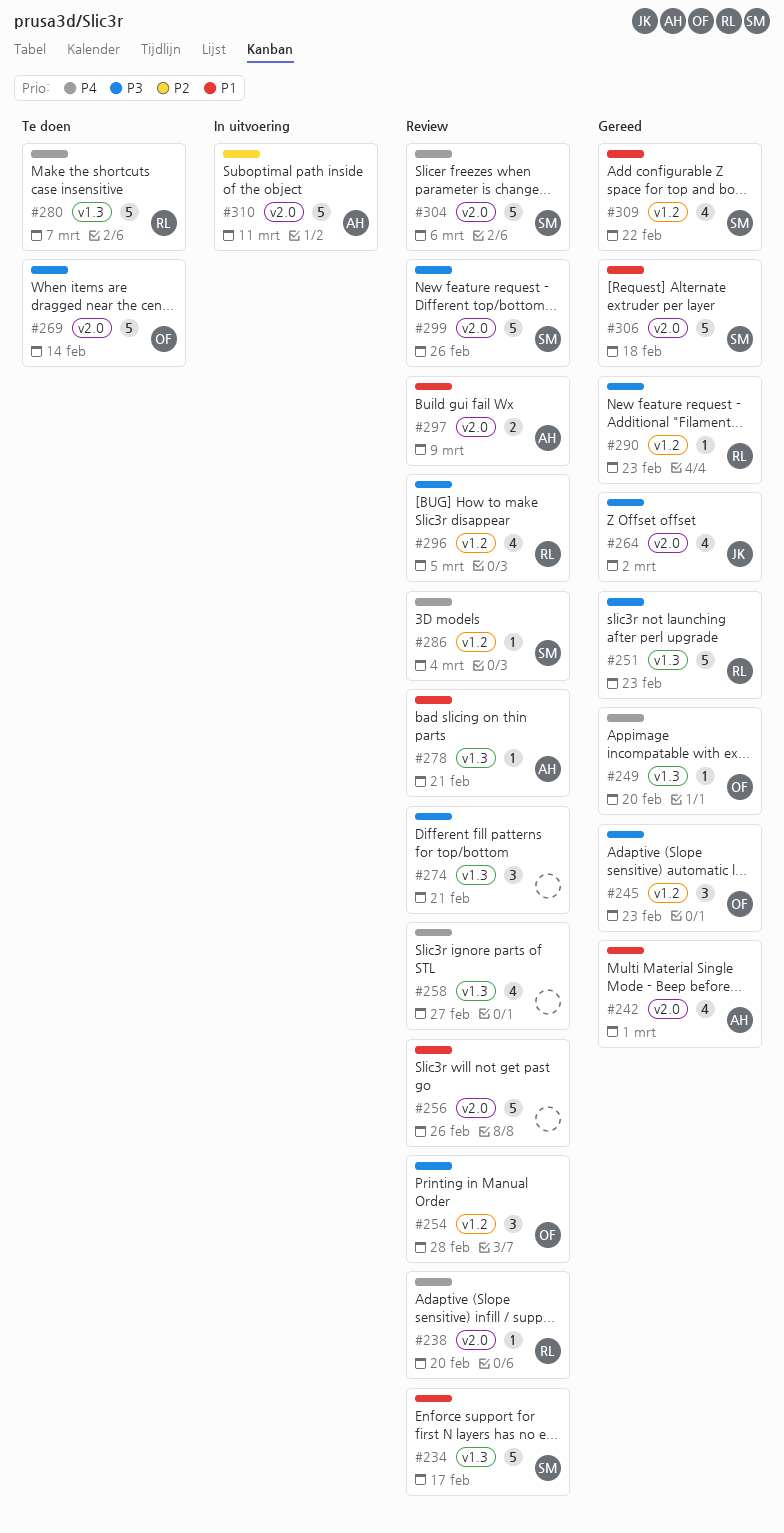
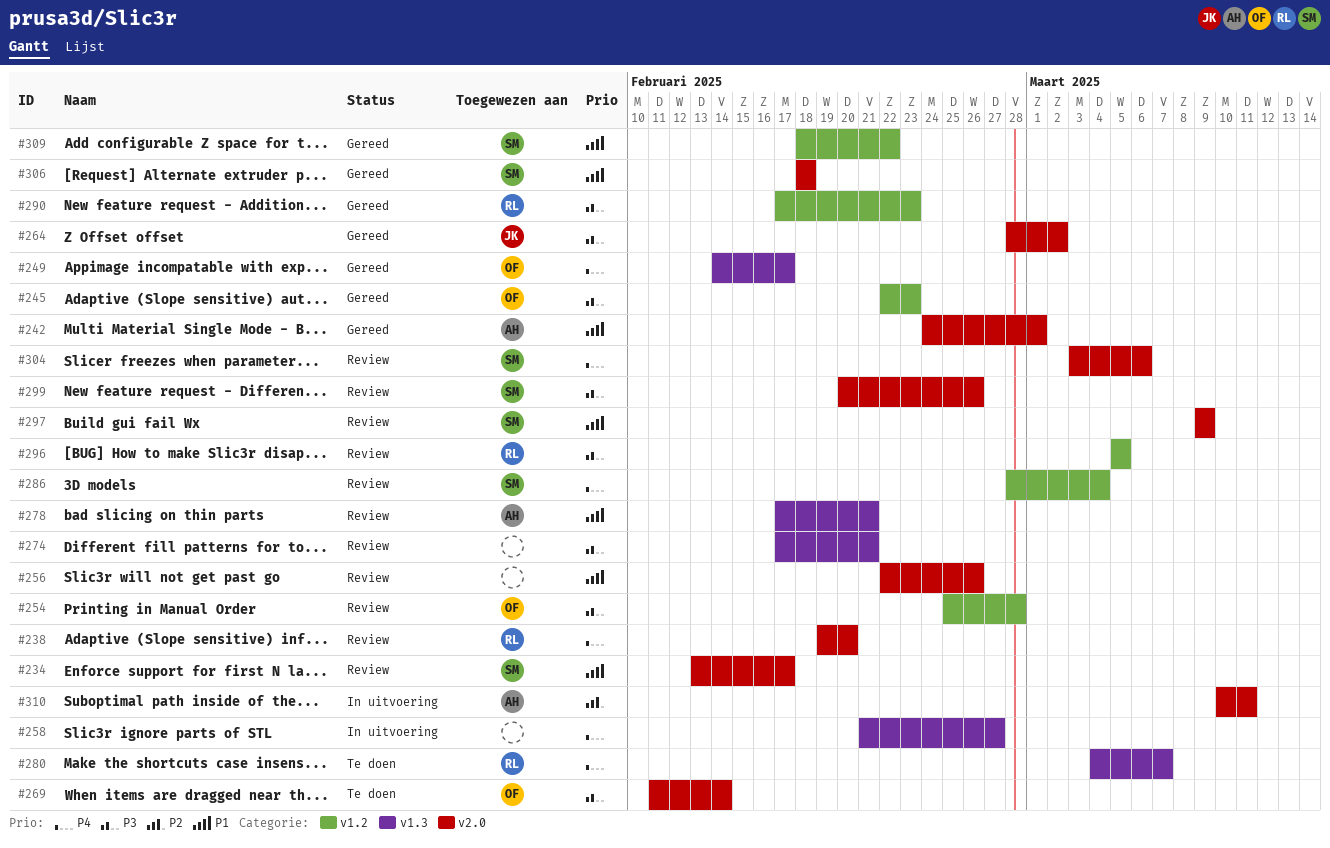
#234, label: v1.3 -> v2.0
#249, due: Feb 20 -> Feb 17
#251: present -> none
#258, status: Review -> In uitvoering
#297, owner: AH -> SM

